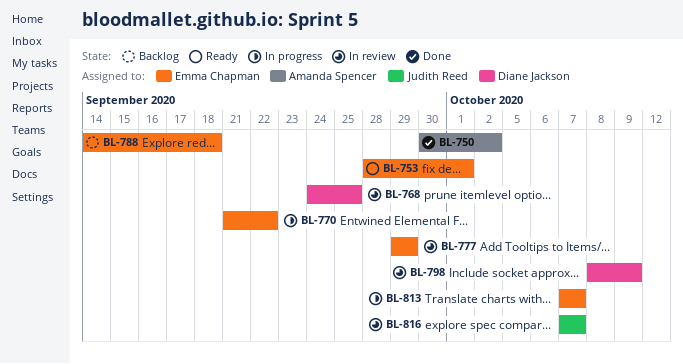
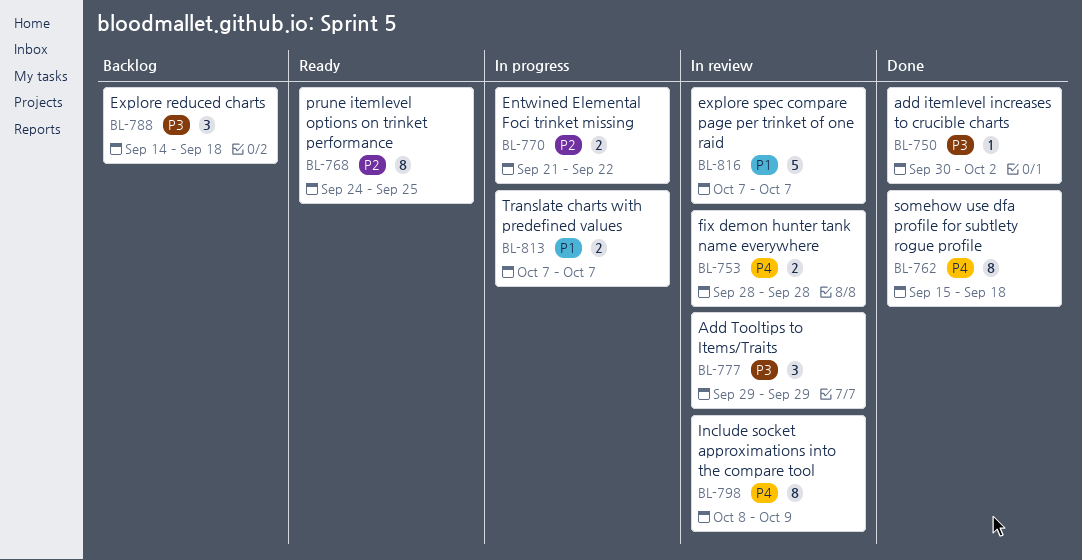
BL-753, status: Ready -> In review
BL-753, due: Oct 1 -> Sep 28
BL-762: none -> present
BL-768, status: In review -> Ready

